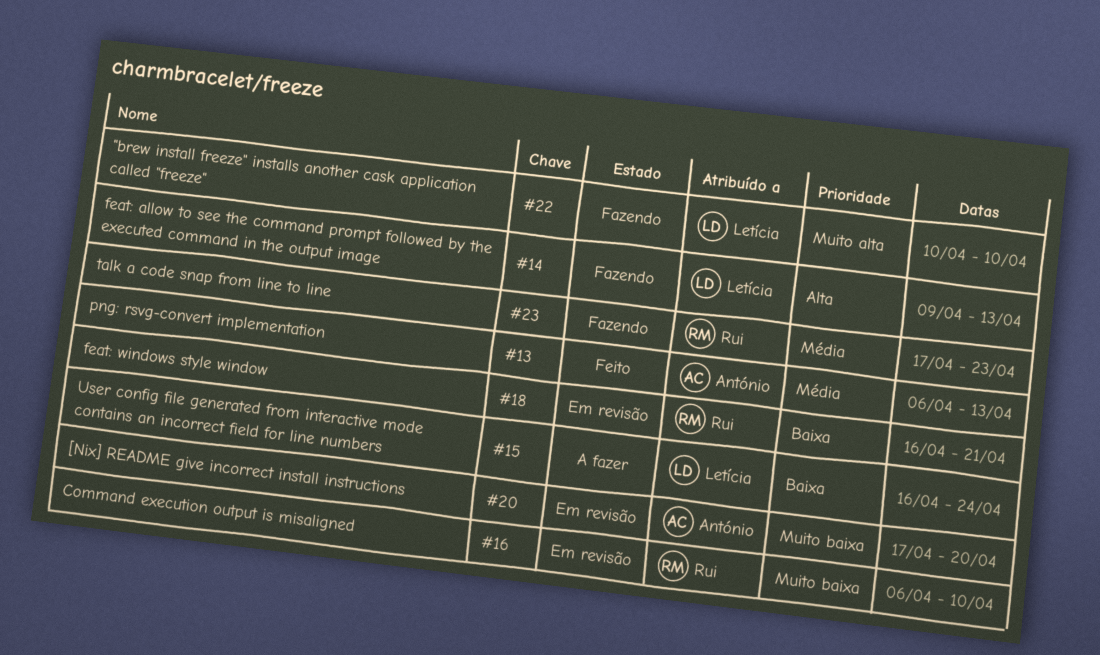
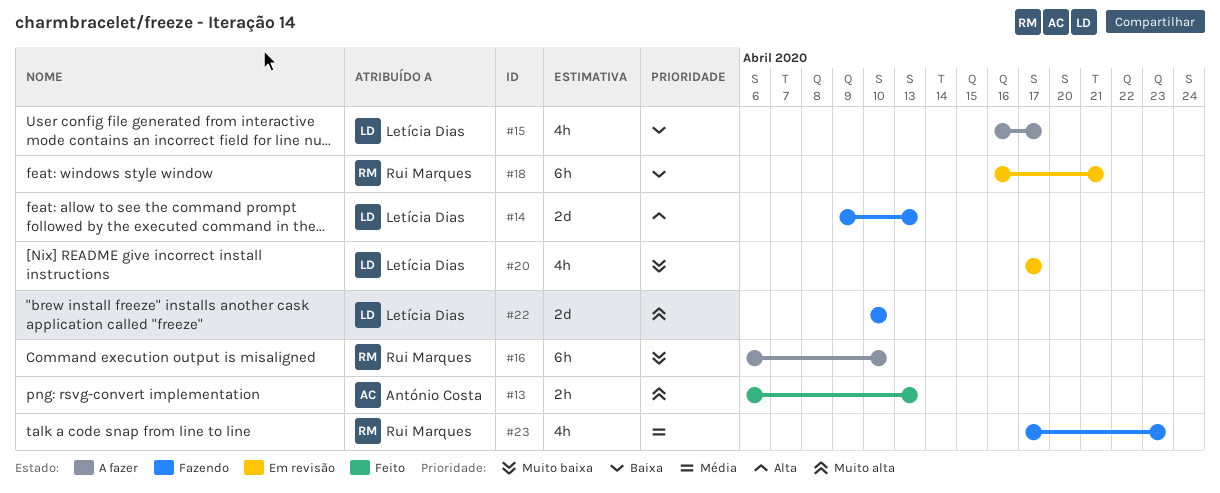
#13, priority: Média -> Muito alta
#15, due: Apr 24 -> Apr 17
#16, status: Em revisão -> A fazer
#20, owner: António Costa -> Letícia Dias
#20, due: Apr 20 -> Apr 17

